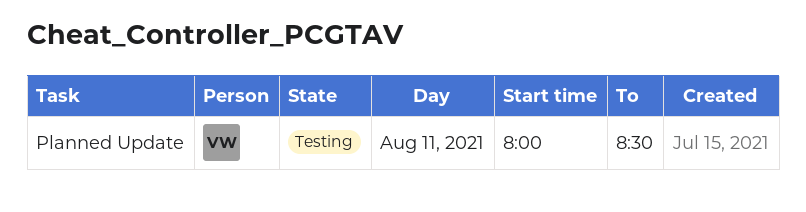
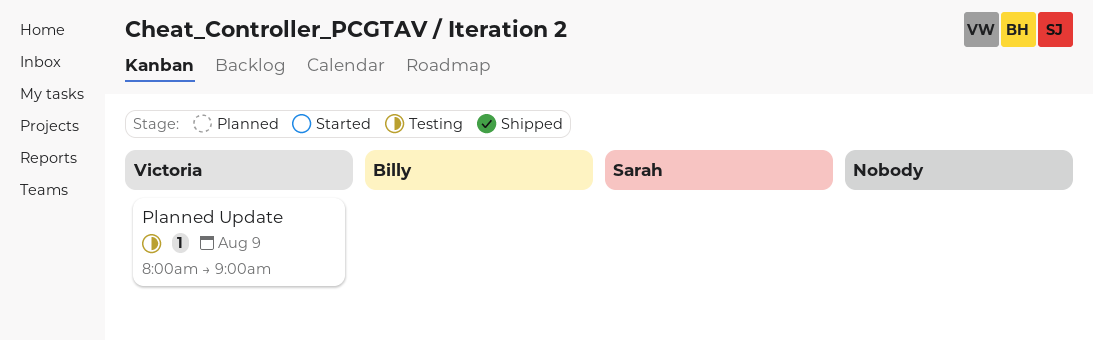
Planned Update, day: Aug 11 -> Aug 9
Planned Update, ends: 08:30 -> 09:00

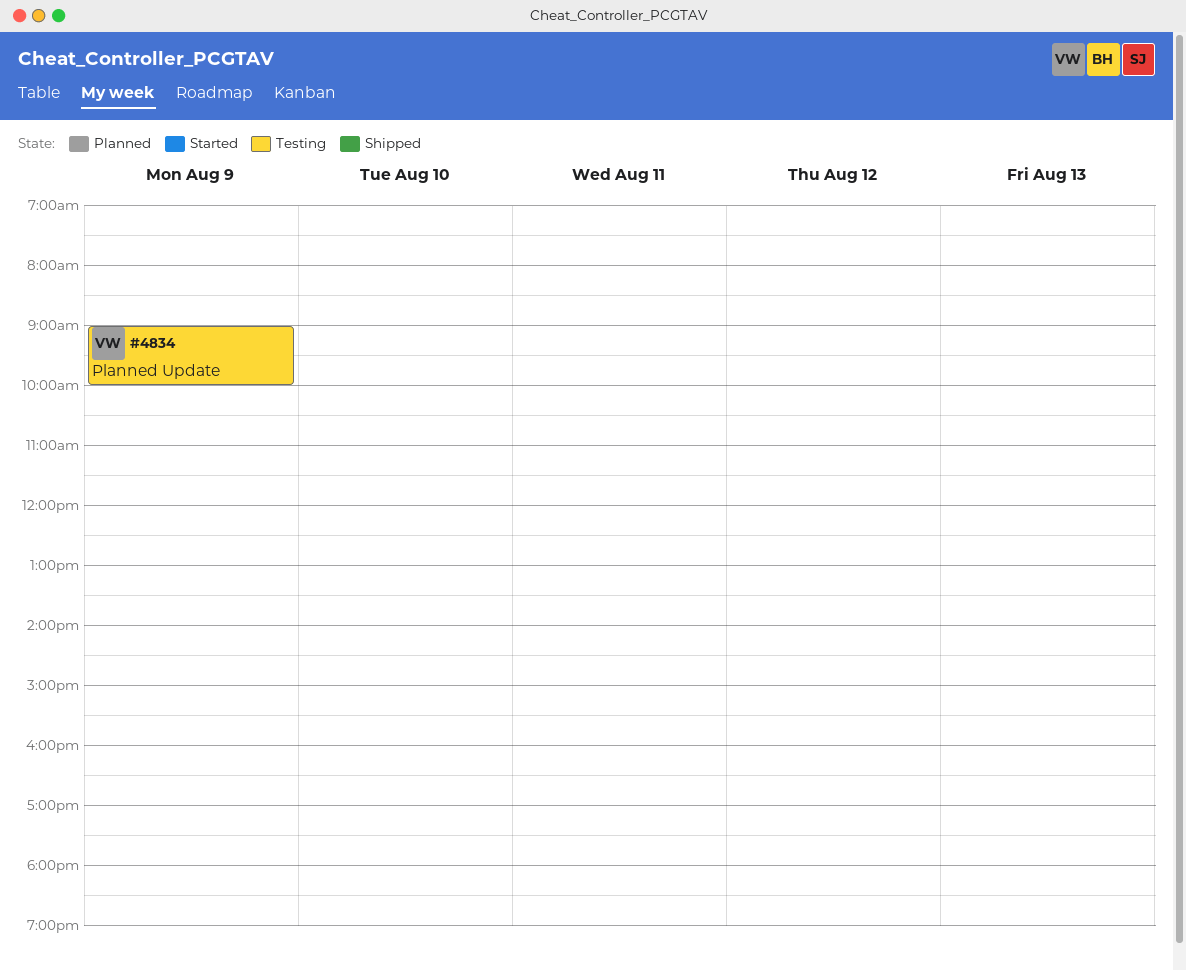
Planned Update, begins: 08:00 -> 09:00
Planned Update, ends: 09:00 -> 10:00

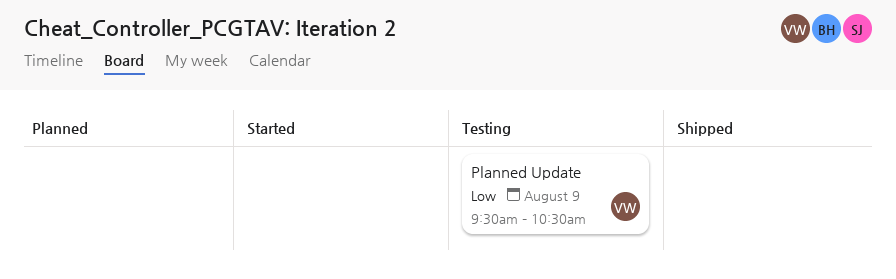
Planned Update, begins: 09:00 -> 09:30
Planned Update, ends: 10:00 -> 10:30

